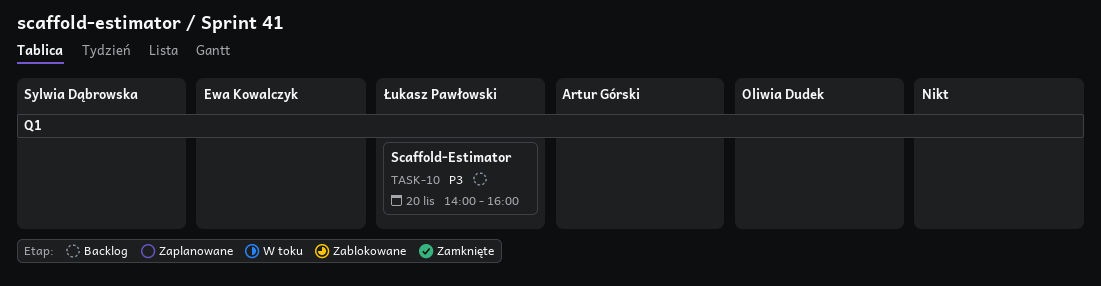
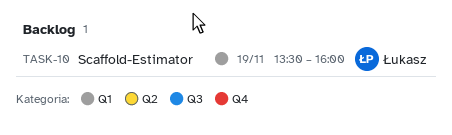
TASK-10, day: Nov 20 -> Nov 19
TASK-10, begins: 14:00 -> 13:30

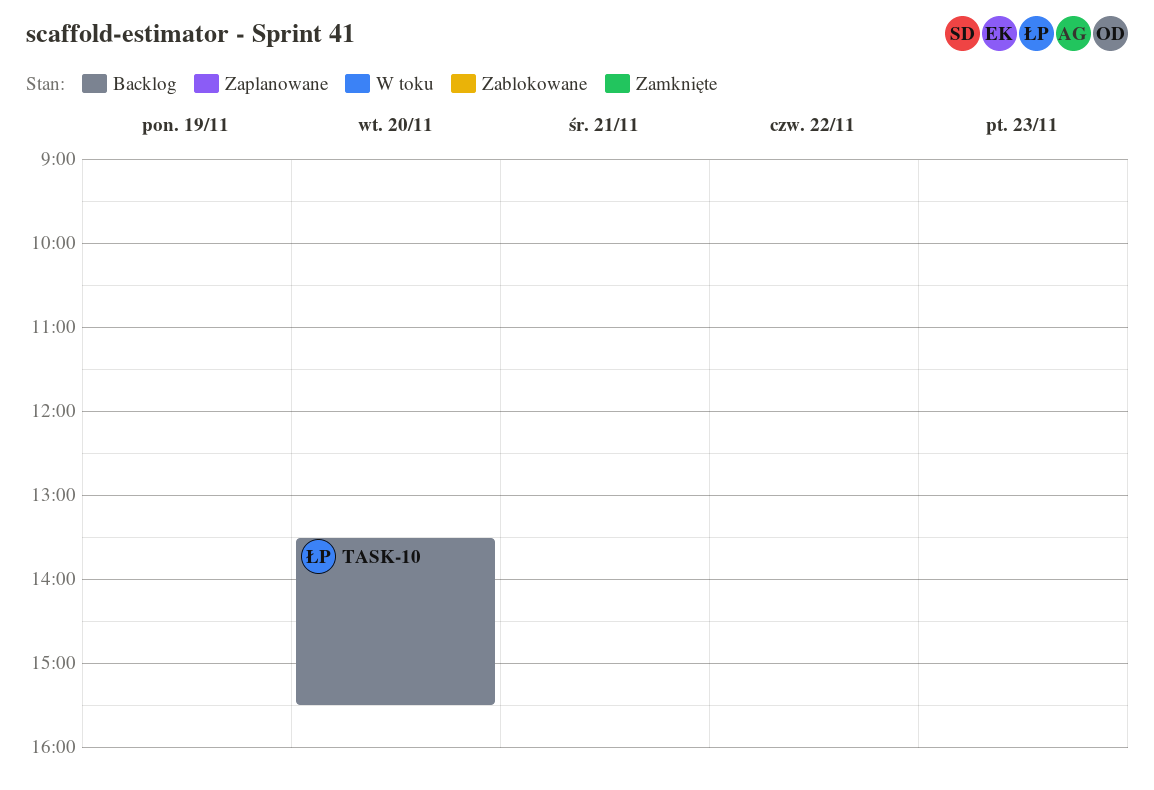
TASK-10, day: Nov 19 -> Nov 20
TASK-10, ends: 16:00 -> 15:30

